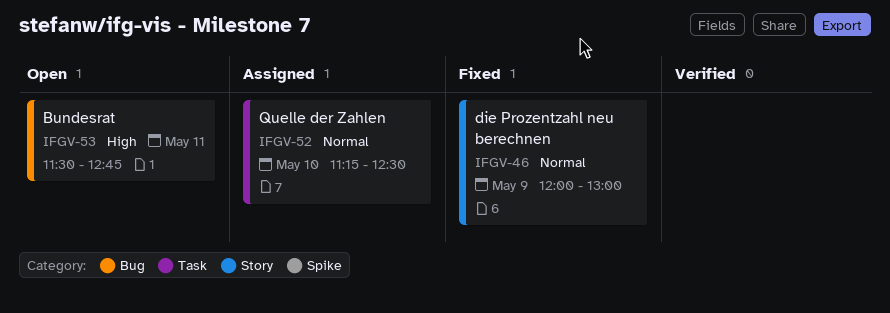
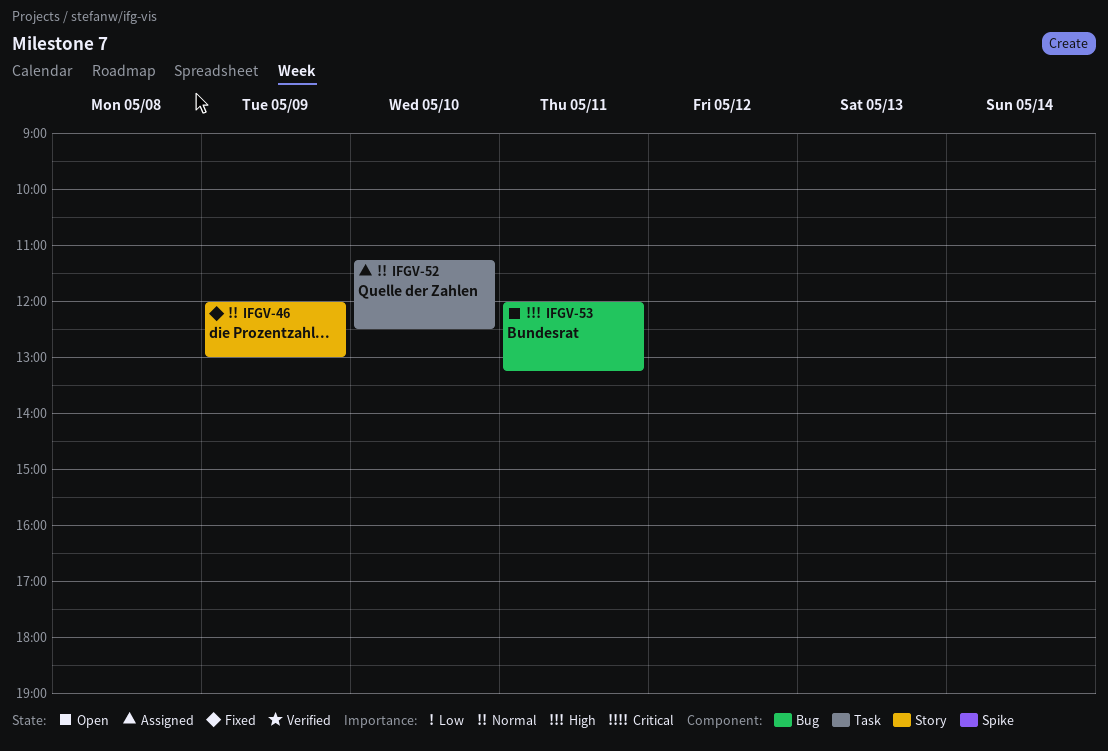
IFGV-53, begins: 11:30 -> 12:00
IFGV-53, ends: 12:45 -> 13:15

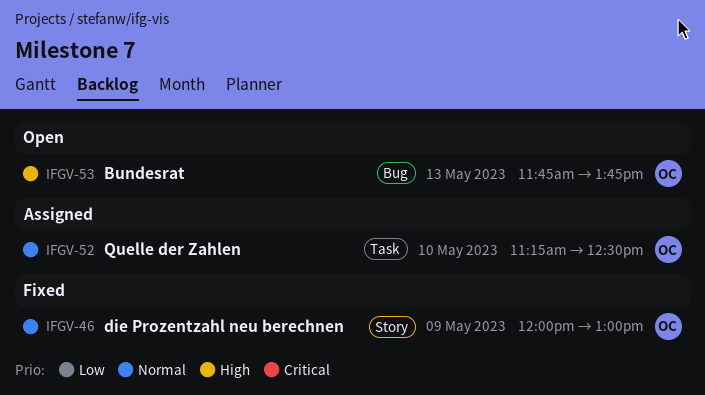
IFGV-53, day: May 11 -> May 13
IFGV-53, begins: 12:00 -> 11:45
IFGV-53, ends: 13:15 -> 13:45

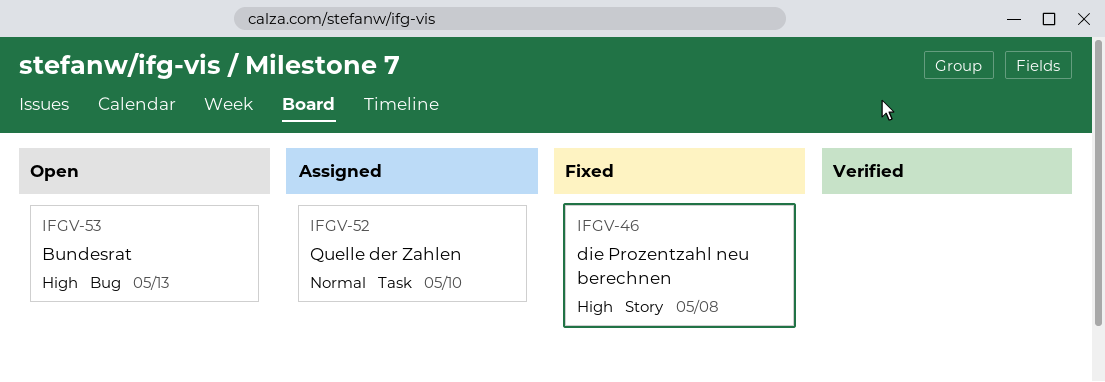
IFGV-46, priority: Normal -> High
IFGV-46, day: May 9 -> May 8

